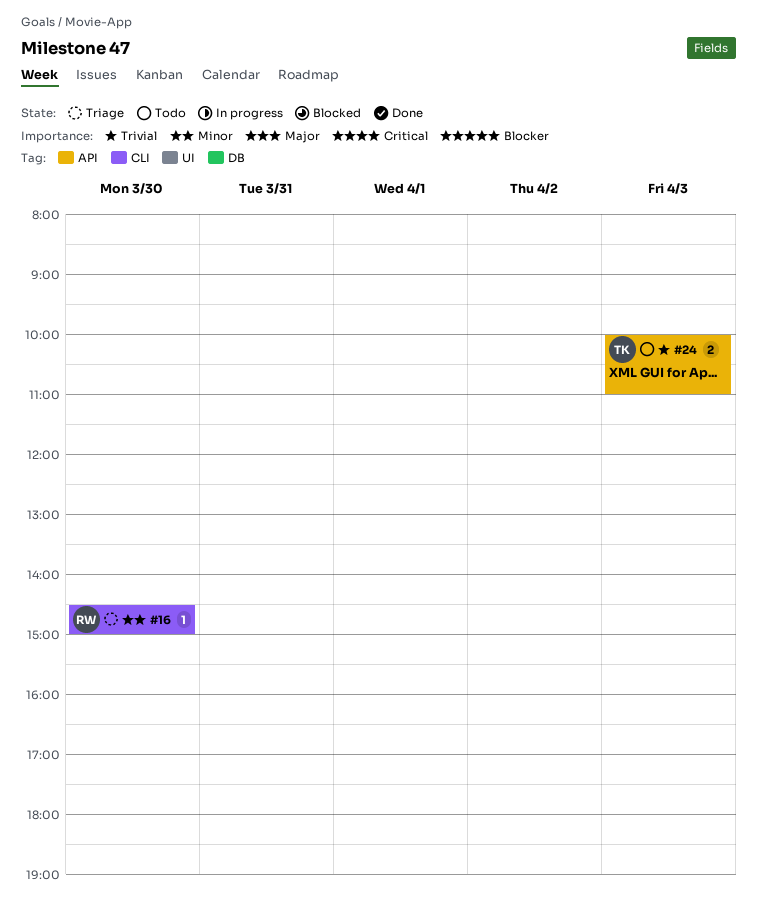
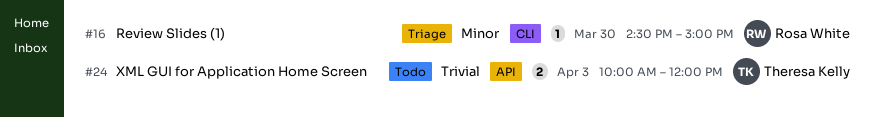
#24, ends: 11:00 -> 12:00

